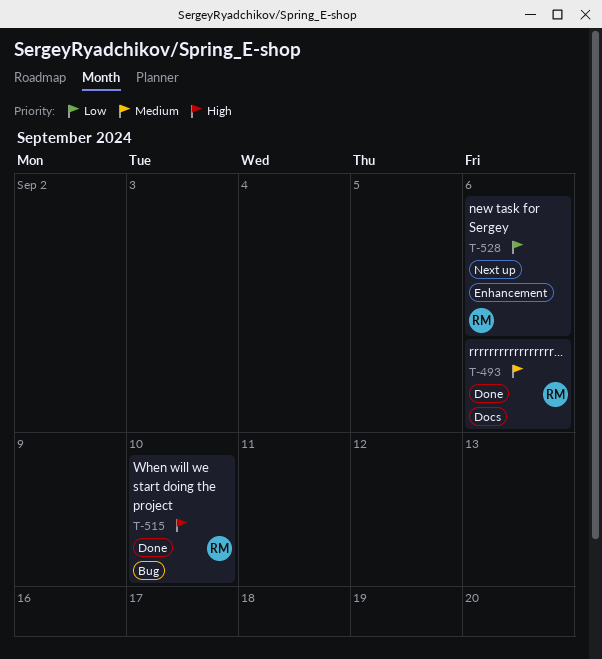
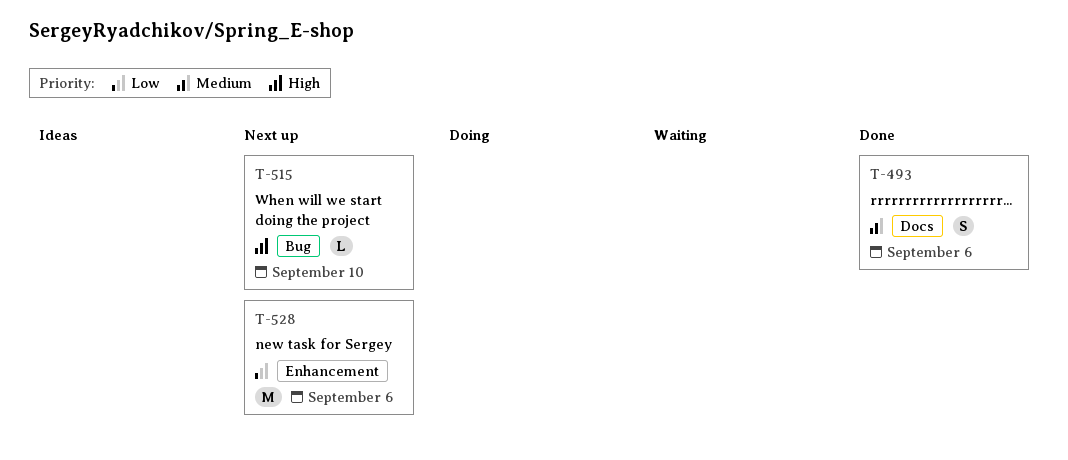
T-515, status: Done -> Next up

